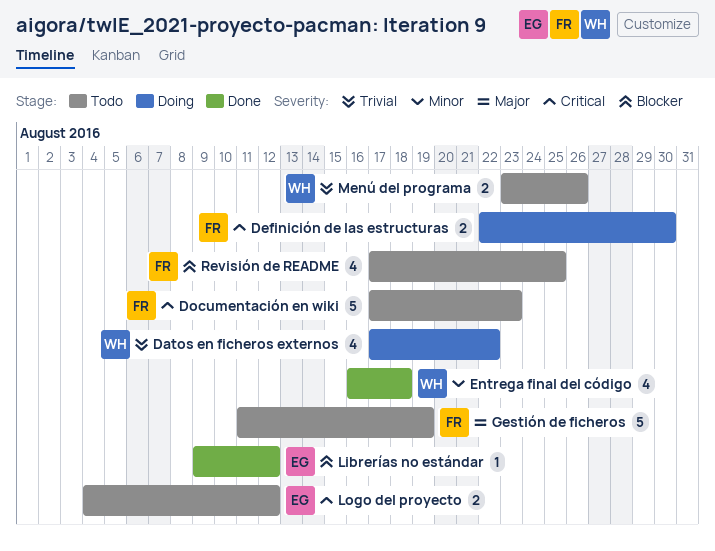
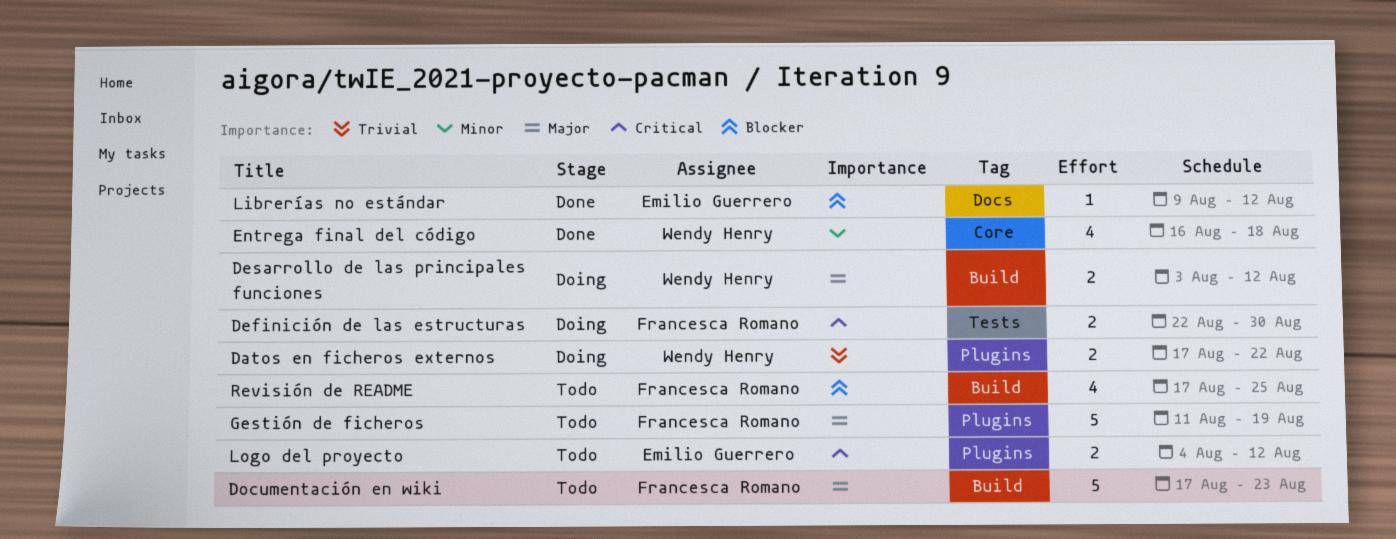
Datos en ficheros externos, estimate: 4 -> 2
Desarrollo de las principales funciones: none -> present
Documentación en wiki, priority: Critical -> Major
Menú del programa: present -> none

